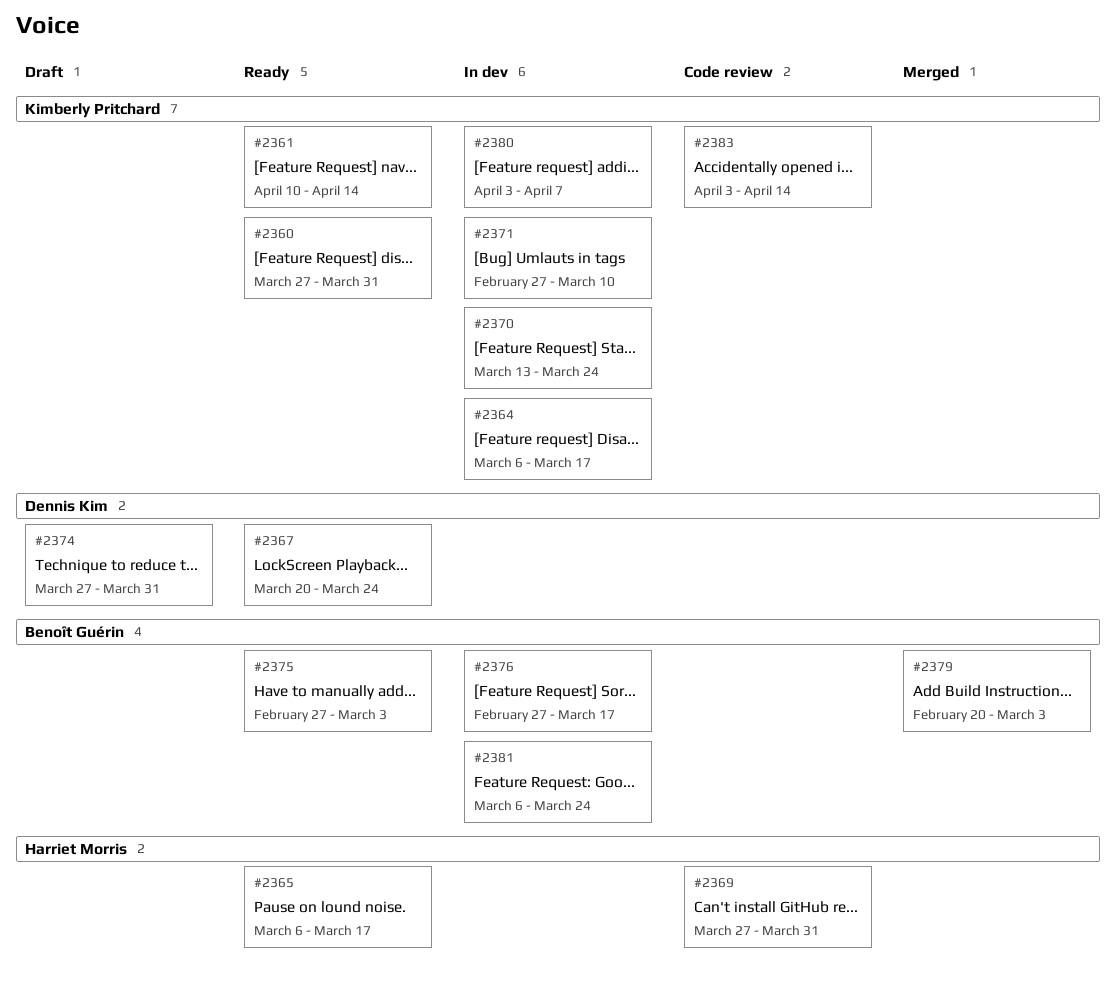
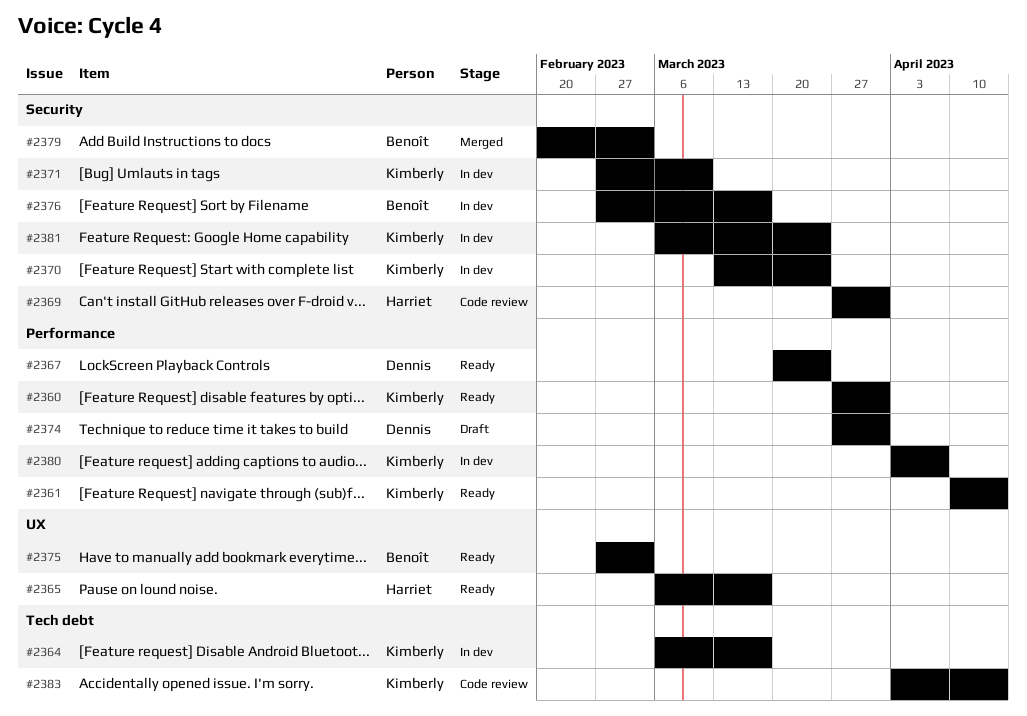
#2381, owner: Benoît Guérin -> Kimberly Pritchard

